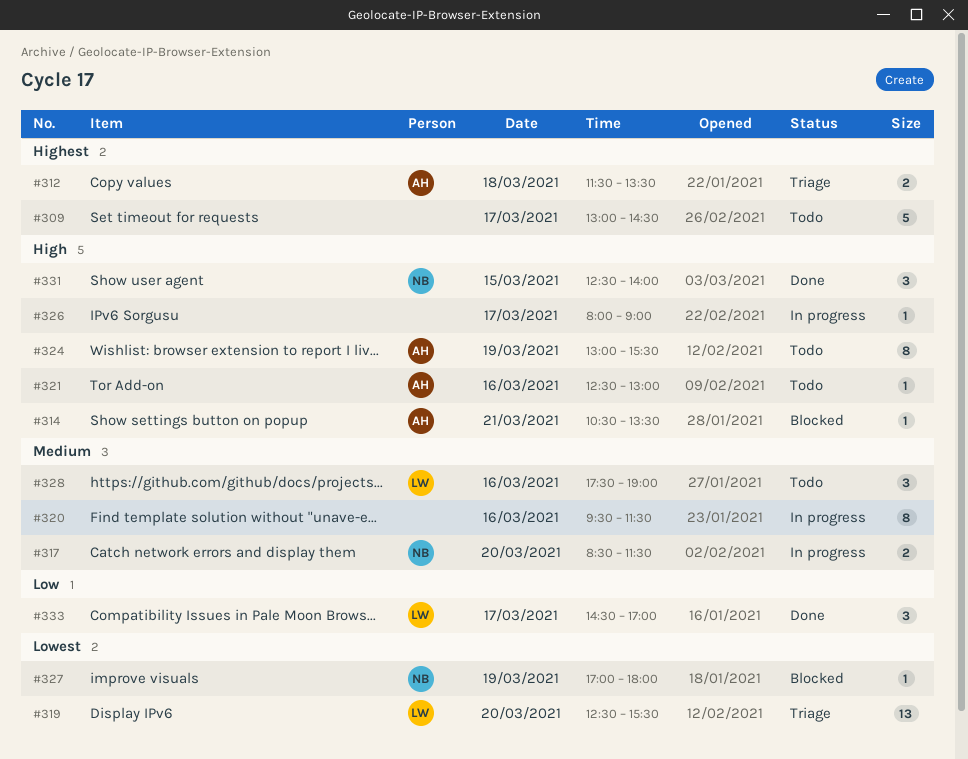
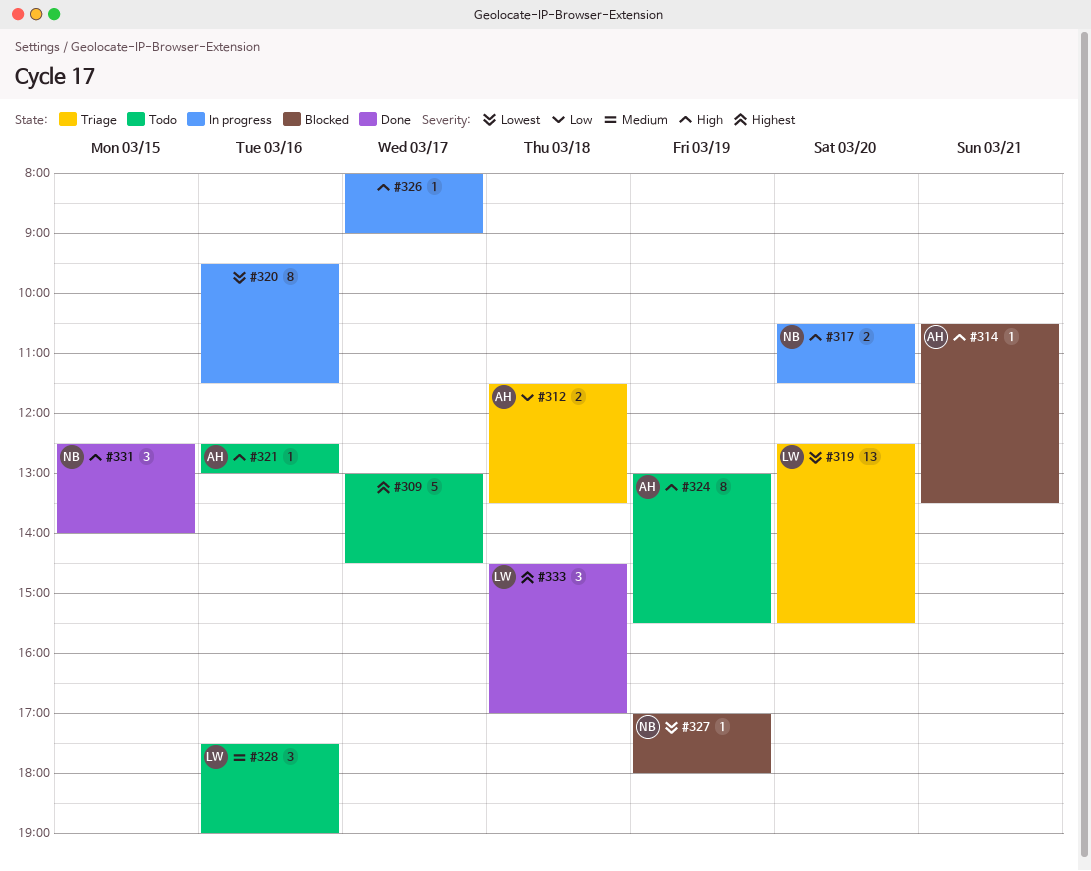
#312, priority: Highest -> Low
#317, priority: Medium -> High
#317, begins: 08:30 -> 10:30
#320, priority: Medium -> Lowest
#333, priority: Low -> Highest
#333, day: Mar 17 -> Mar 18

